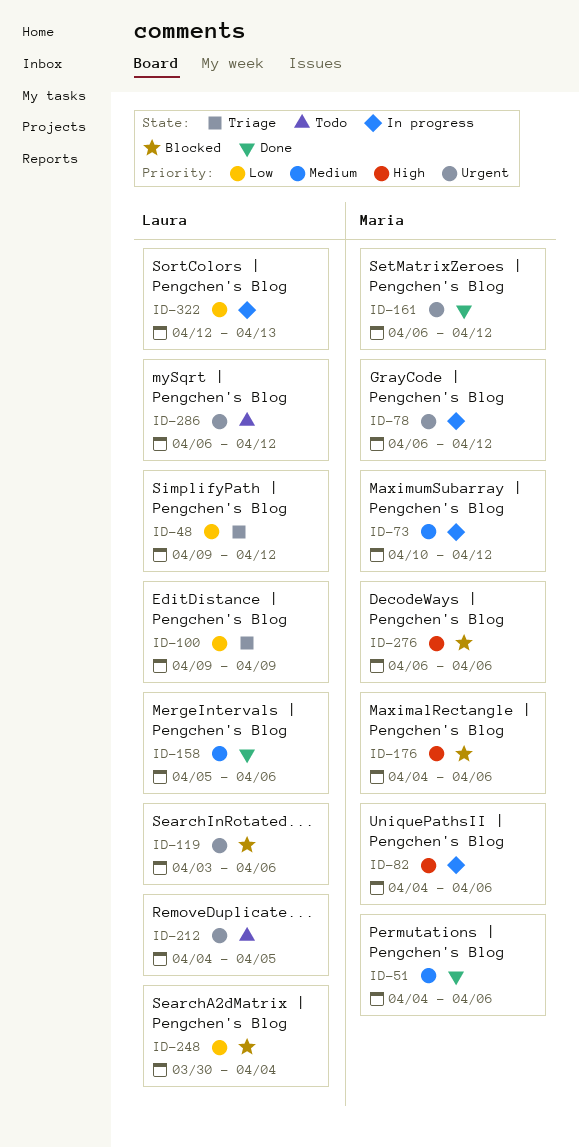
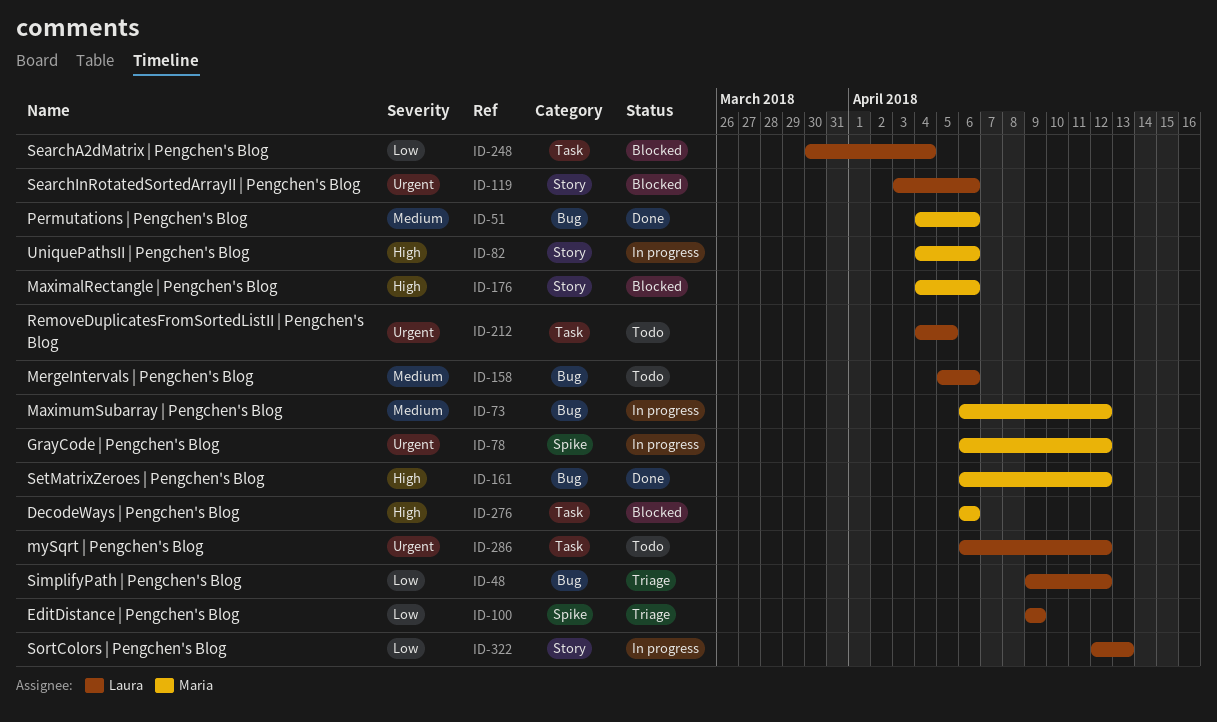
ID-73, start: Apr 10 -> Apr 6
ID-158, status: Done -> Todo
ID-161, priority: Urgent -> High

